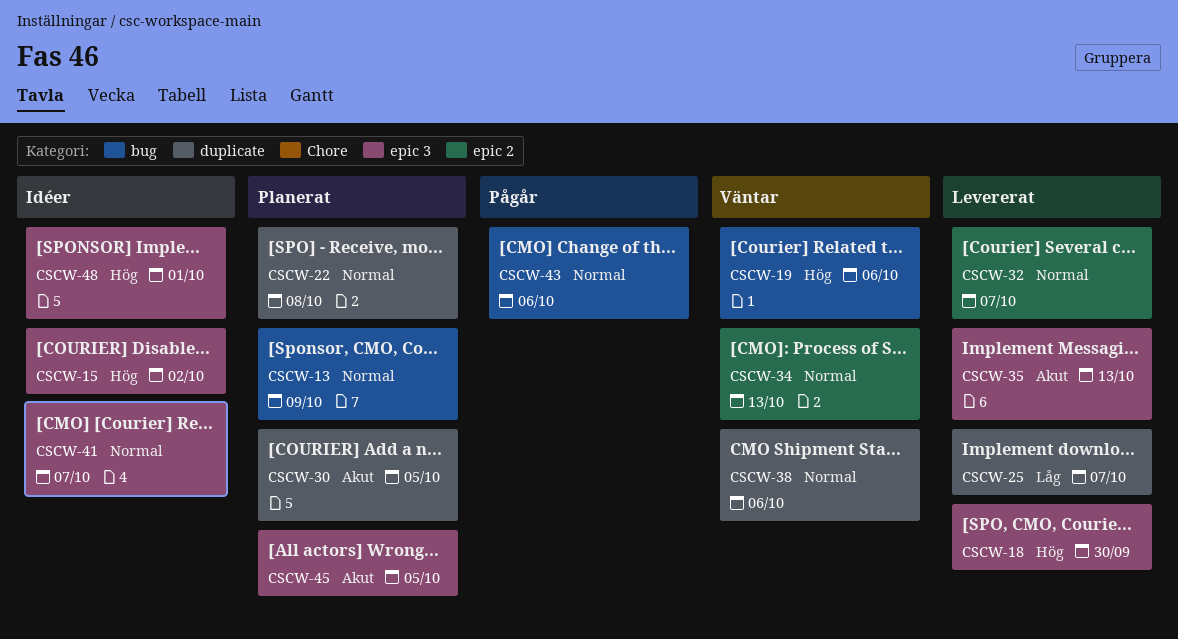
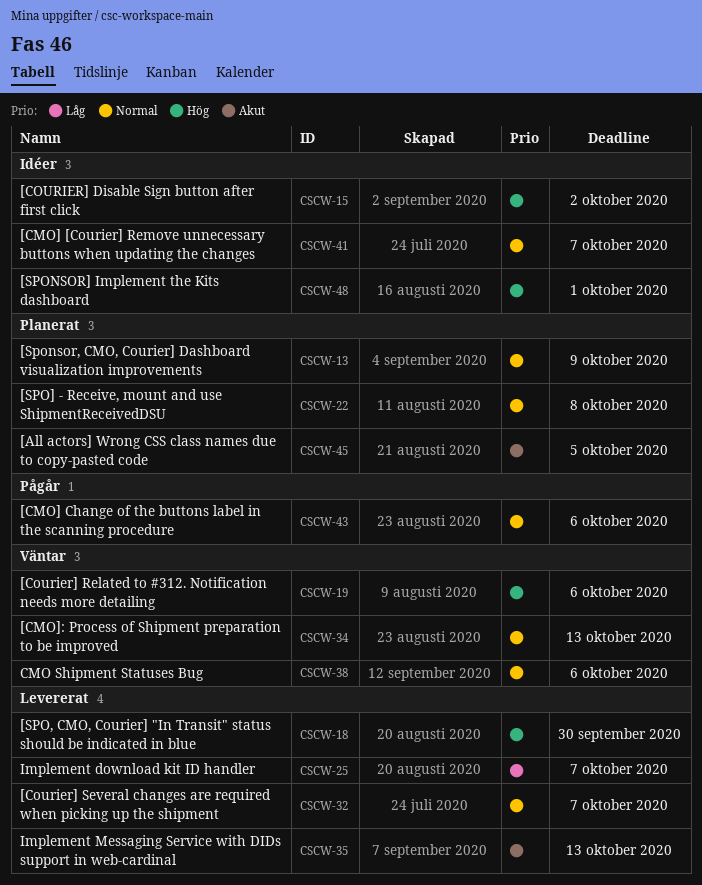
CSCW-30: present -> none

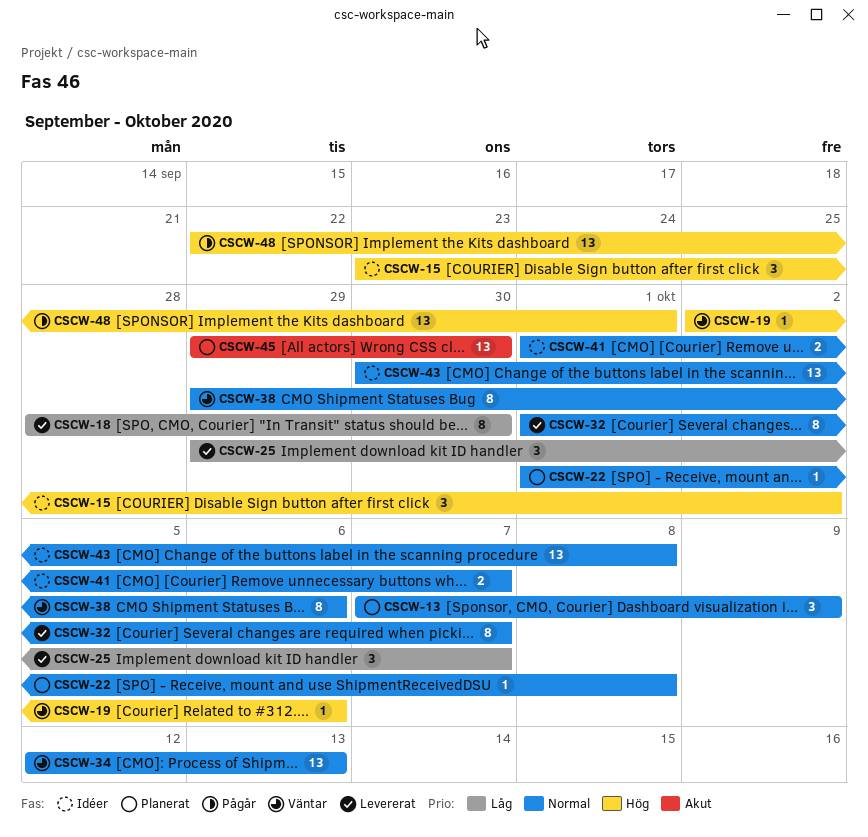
CSCW-18, priority: Hög -> Låg
CSCW-35: present -> none
CSCW-43, status: Pågår -> Idéer
CSCW-43, due: Oct 6 -> Oct 8
CSCW-45, due: Oct 5 -> Sep 30
CSCW-48, status: Idéer -> Pågår

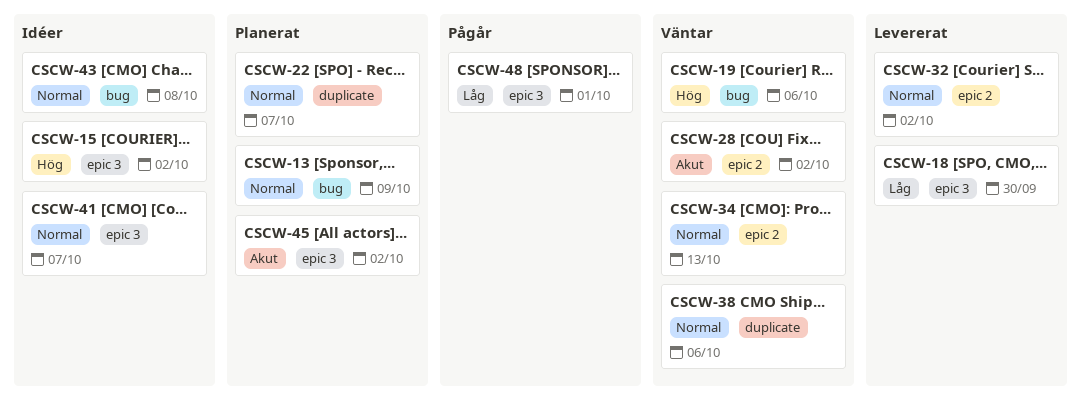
CSCW-22, due: Oct 8 -> Oct 7
CSCW-25: present -> none
CSCW-28: none -> present
CSCW-32, due: Oct 7 -> Oct 2
CSCW-45, due: Sep 30 -> Oct 2
CSCW-48, priority: Hög -> Låg

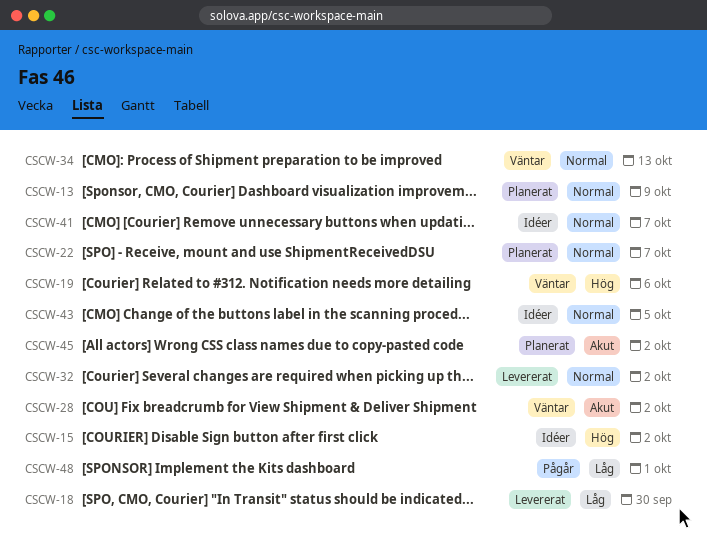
CSCW-38: present -> none
CSCW-43, due: Oct 8 -> Oct 5

